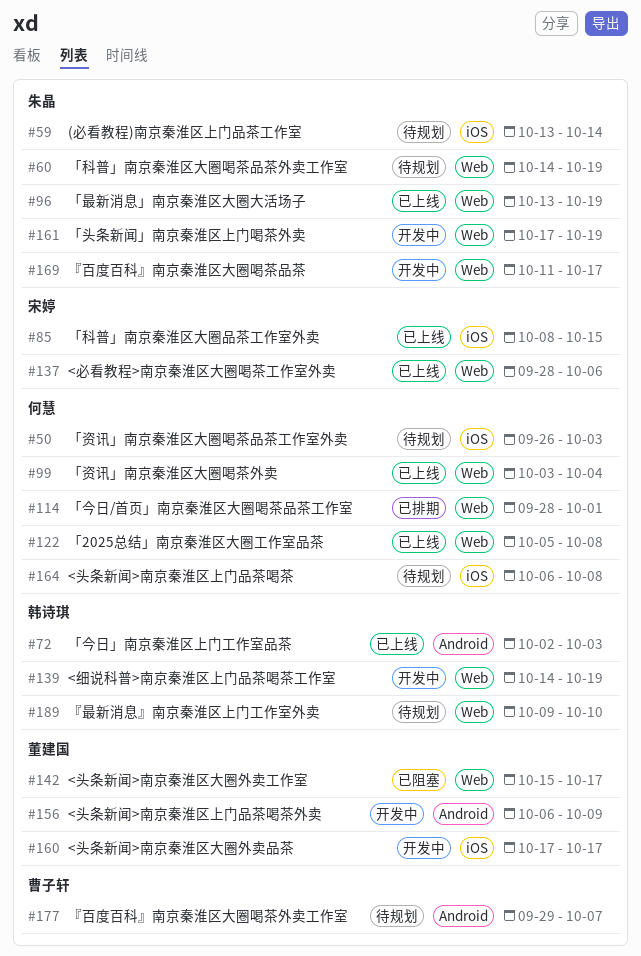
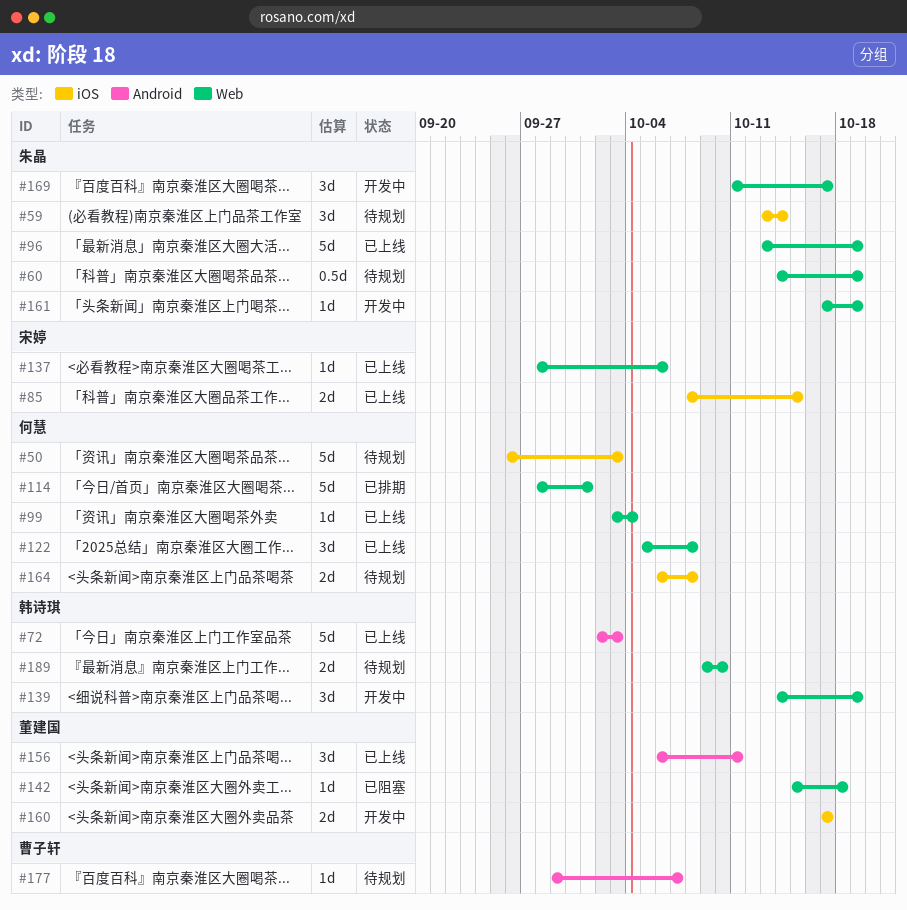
#142, due: Oct 17 -> Oct 18
#156, status: 开发中 -> 已上线
#156, due: Oct 9 -> Oct 11

